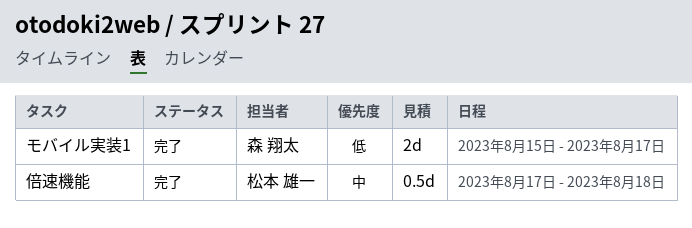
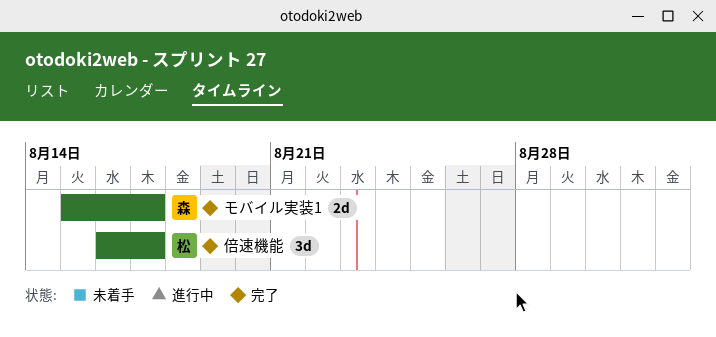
倍速機能, estimate: 0.5d -> 3d
倍速機能, start: Aug 17 -> Aug 16
倍速機能, due: Aug 18 -> Aug 17

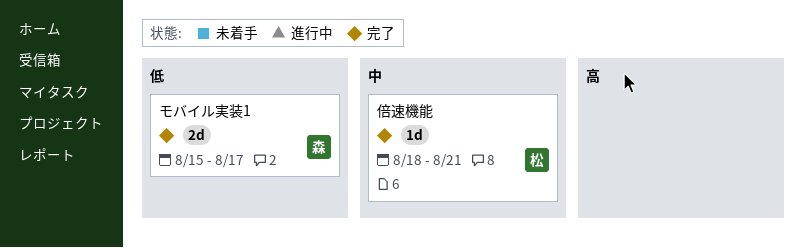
倍速機能, estimate: 3d -> 1d
倍速機能, start: Aug 16 -> Aug 18
倍速機能, due: Aug 17 -> Aug 21

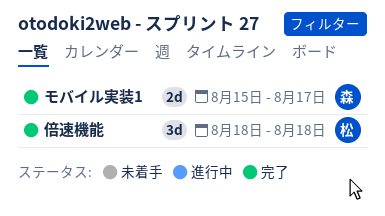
倍速機能, estimate: 1d -> 3d
倍速機能, due: Aug 21 -> Aug 18

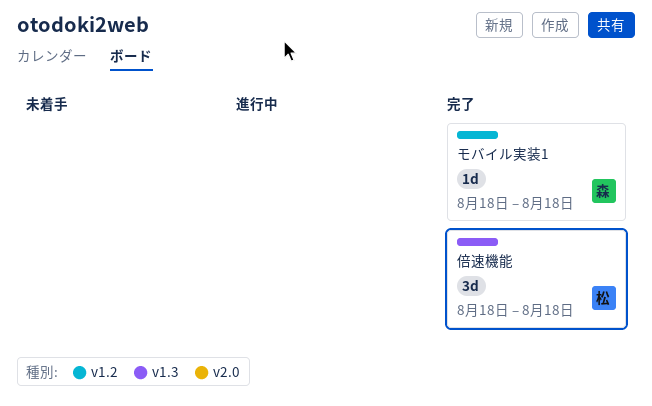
モバイル実装1, estimate: 2d -> 1d
モバイル実装1, start: Aug 15 -> Aug 18
モバイル実装1, due: Aug 17 -> Aug 18

